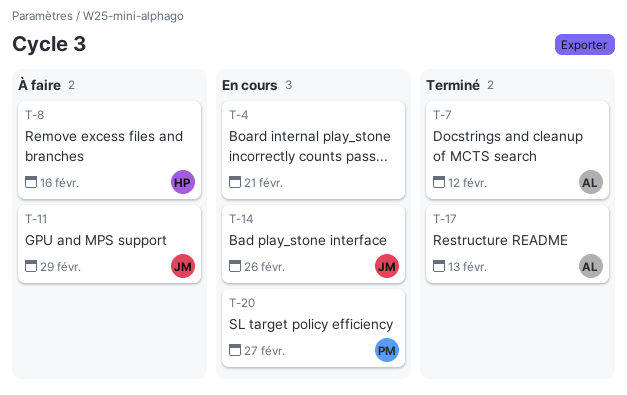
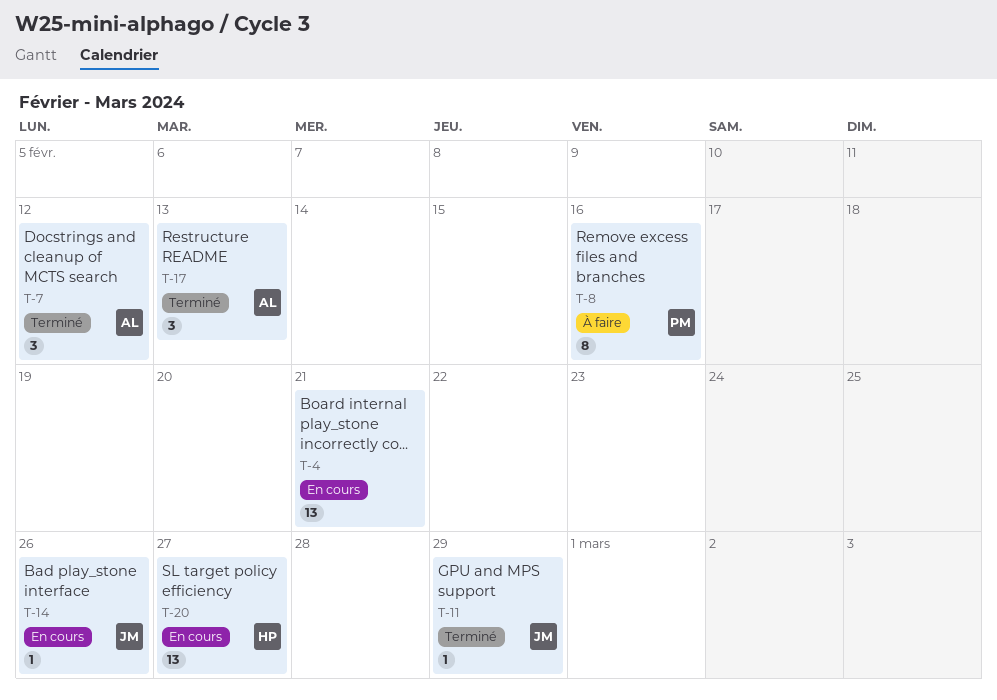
T-8, owner: HP -> PM
T-11, status: À faire -> Terminé
T-20, owner: PM -> HP

